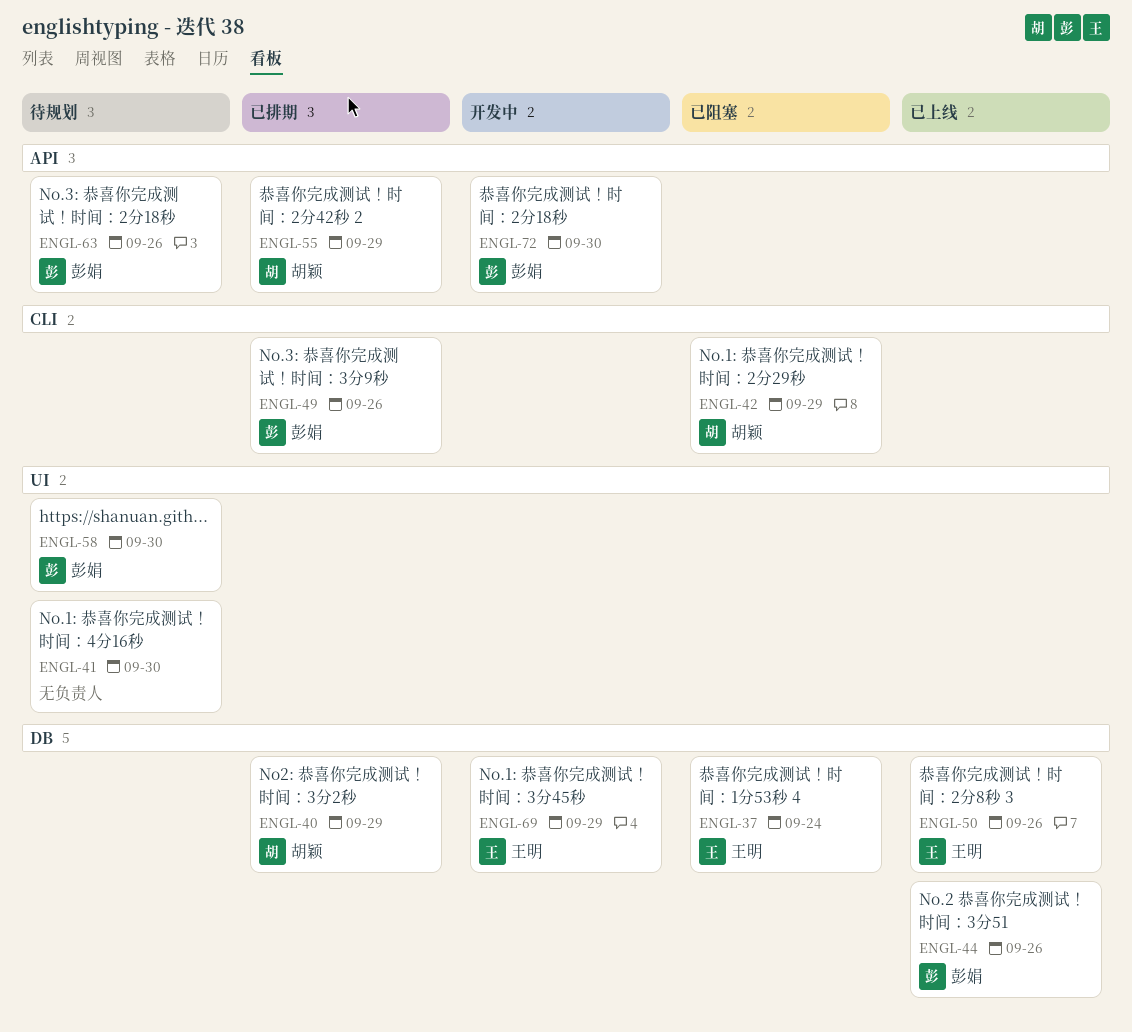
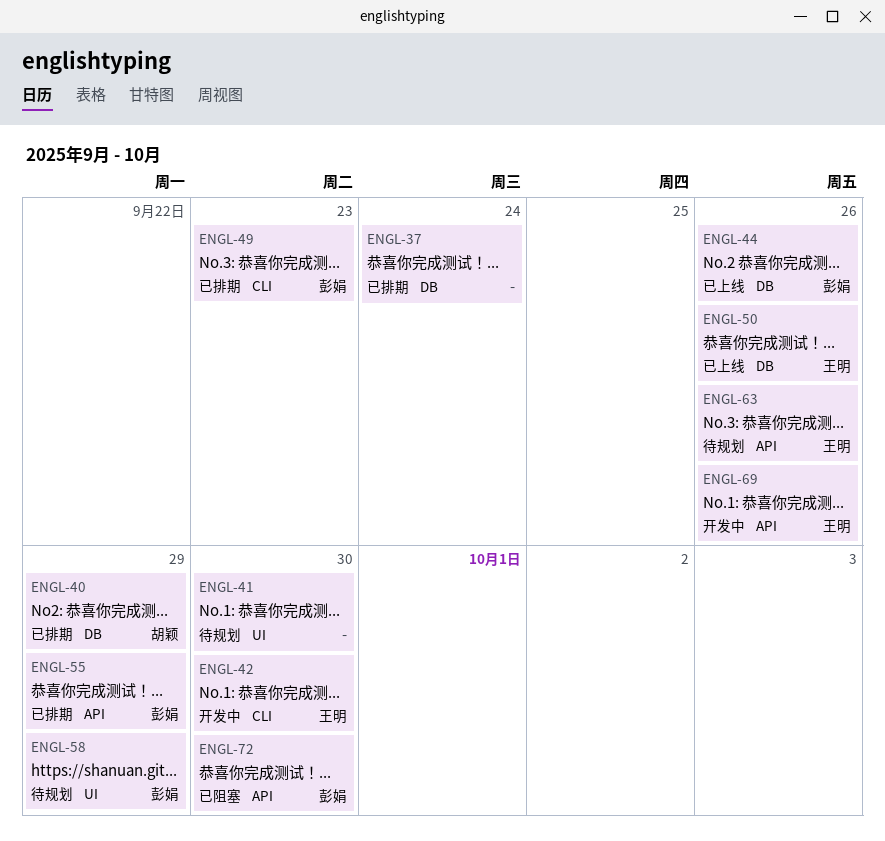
ENGL-37, status: 已阻塞 -> 已排期
ENGL-37, owner: 王明 -> none
ENGL-42, status: 已阻塞 -> 开发中
ENGL-42, owner: 胡颖 -> 王明
ENGL-42, due: Sep 29 -> Sep 30
ENGL-49, due: Sep 26 -> Sep 23
ENGL-55, owner: 胡颖 -> 彭娟
ENGL-58, due: Sep 30 -> Sep 29
ENGL-63, owner: 彭娟 -> 王明
ENGL-69, label: DB -> API
ENGL-69, due: Sep 29 -> Sep 26
ENGL-72, status: 开发中 -> 已阻塞

